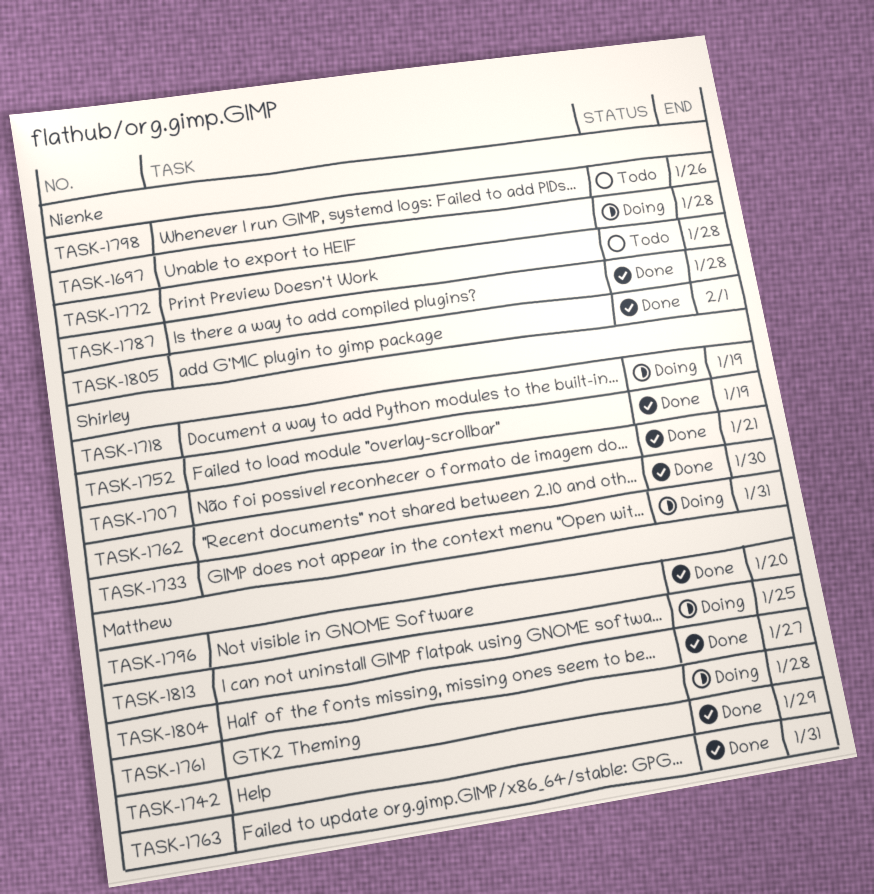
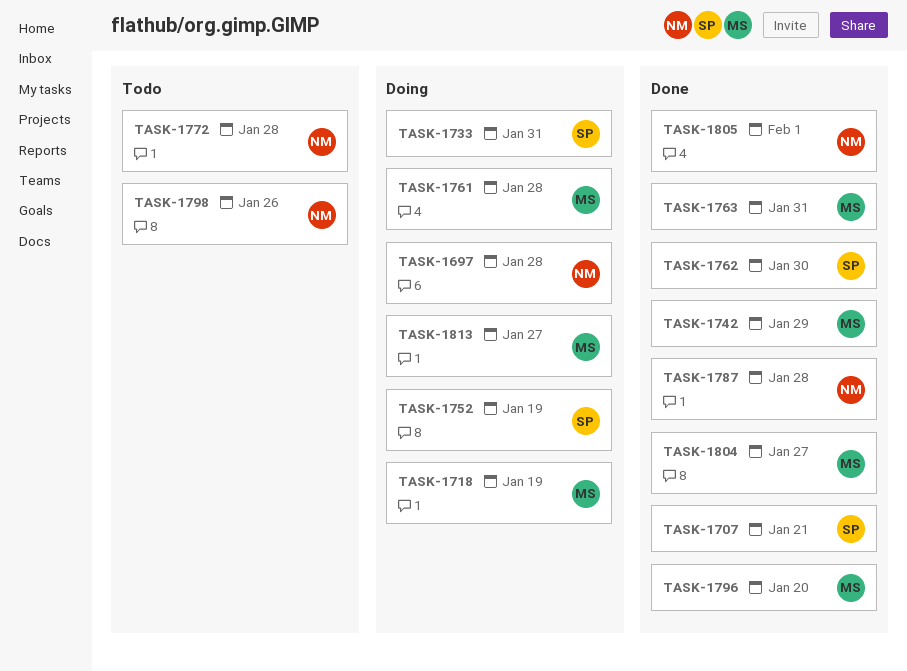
TASK-1718, owner: Shirley -> Matthew
TASK-1752, status: Done -> Doing
TASK-1813, due: Jan 25 -> Jan 27

